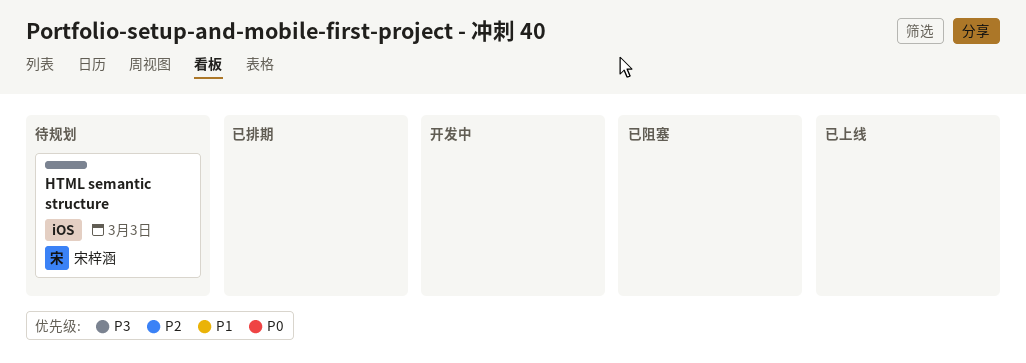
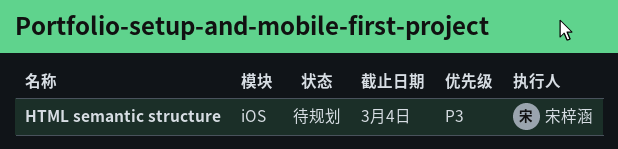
HTML semantic structure, due: Mar 3 -> Mar 4

